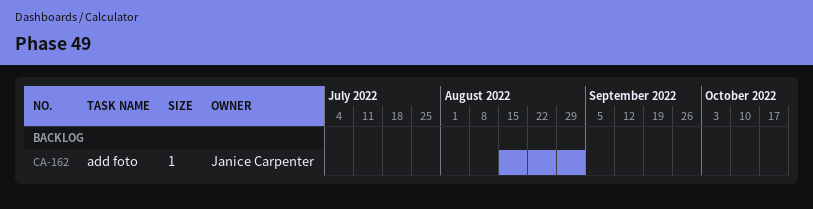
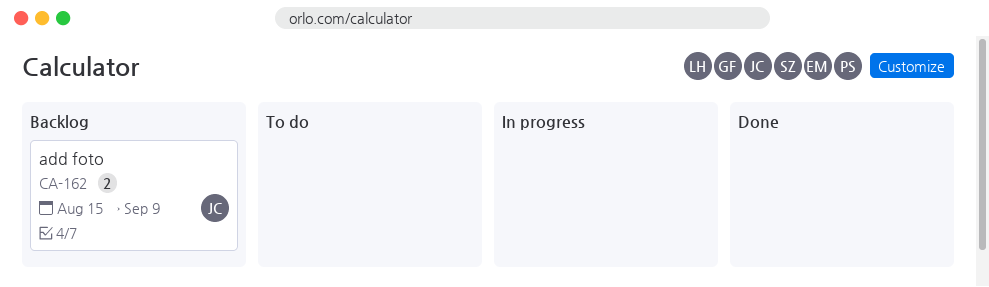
CA-162, estimate: 1 -> 2
CA-162, due: Sep 2 -> Sep 9

